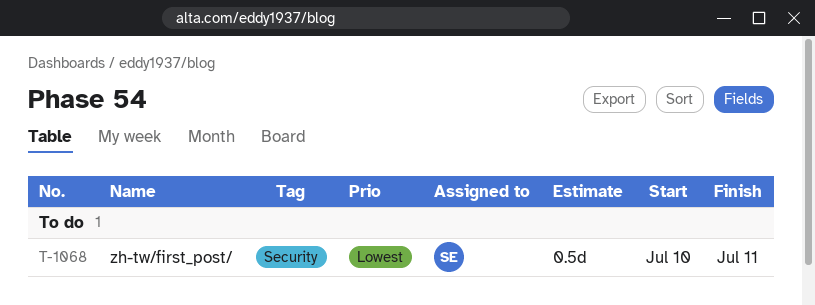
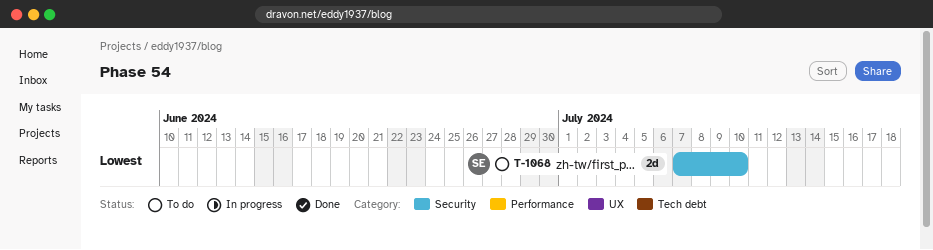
T-1068, estimate: 0.5d -> 2d
T-1068, start: Jul 10 -> Jul 7
T-1068, due: Jul 11 -> Jul 10

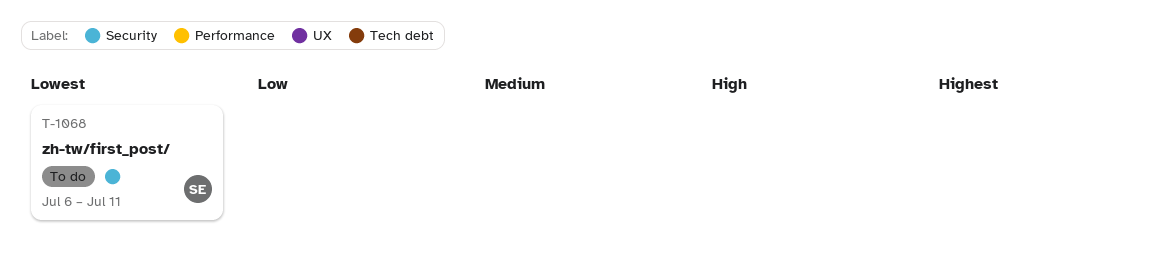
T-1068, start: Jul 7 -> Jul 6
T-1068, due: Jul 10 -> Jul 11

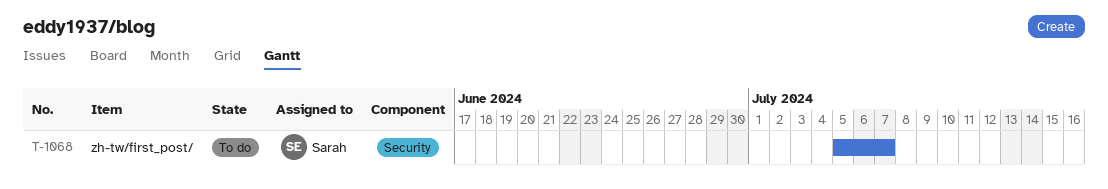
T-1068, start: Jul 6 -> Jul 5
T-1068, due: Jul 11 -> Jul 7

